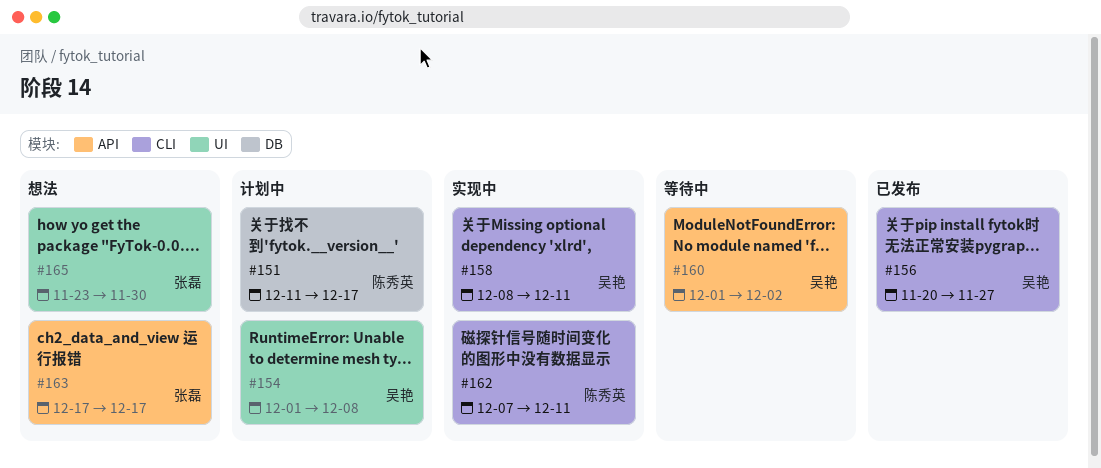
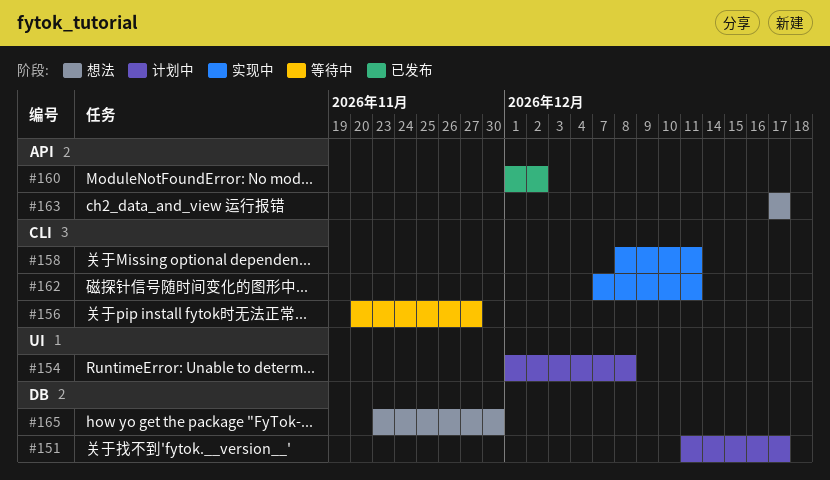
#156, status: 已发布 -> 等待中
#160, status: 等待中 -> 已发布
#165, label: UI -> DB

